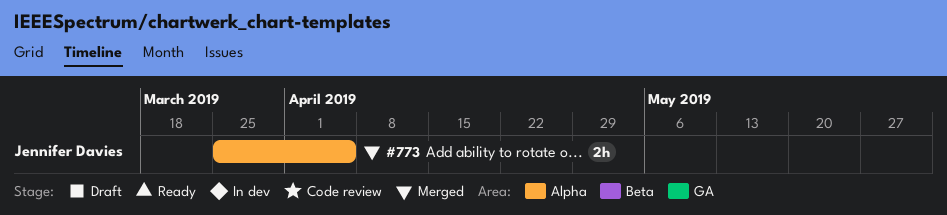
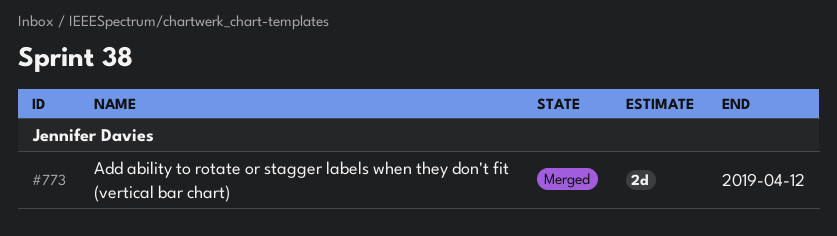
#773, estimate: 2h -> 2d
#773, due: Apr 5 -> Apr 12

